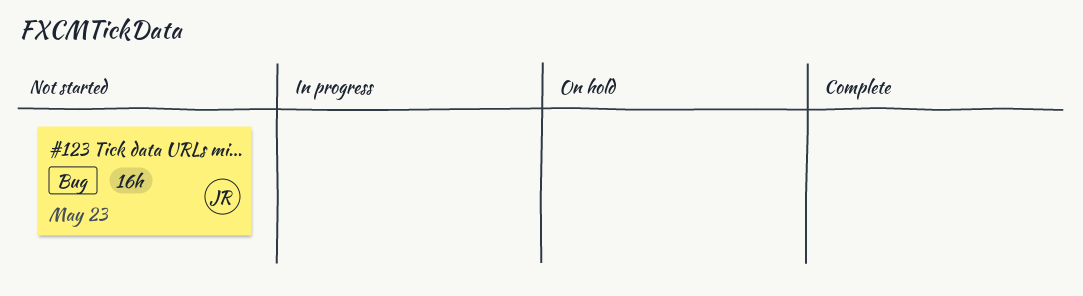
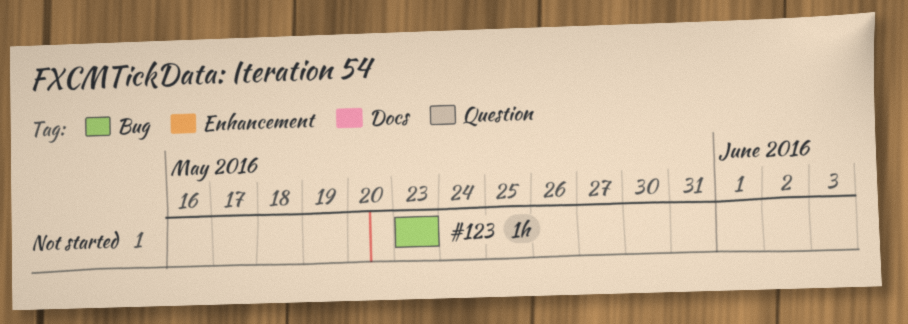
#123, estimate: 16h -> 1h

